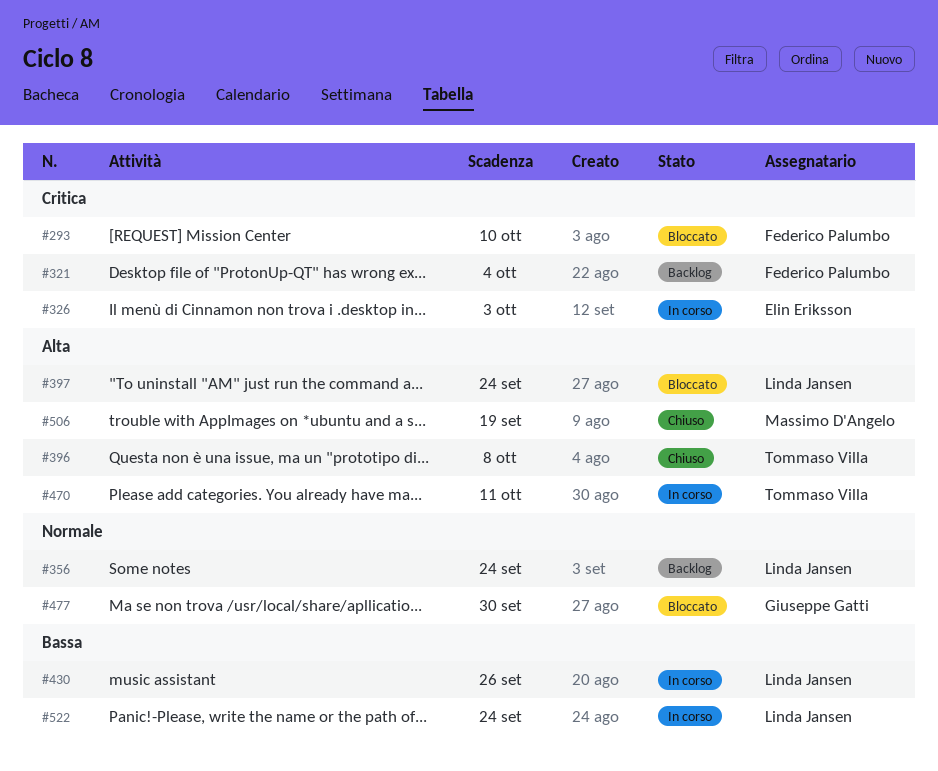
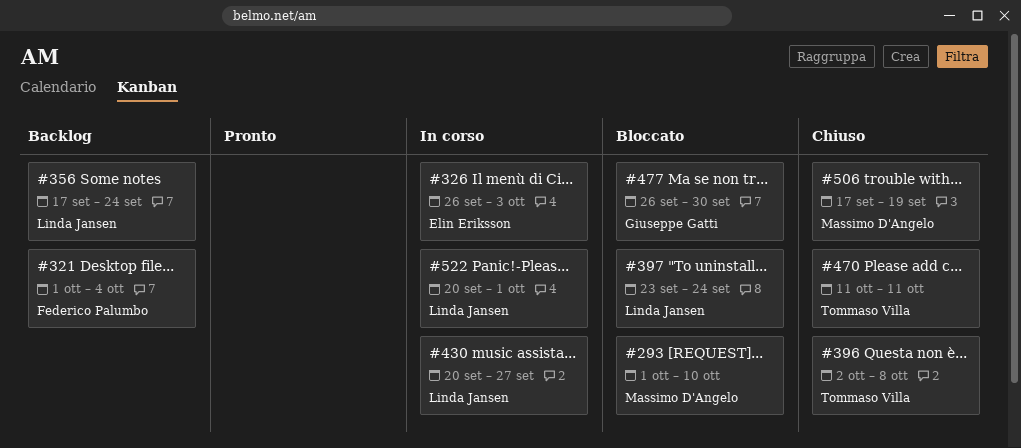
#293, owner: Federico Palumbo -> Massimo D'Angelo
#430, due: Sep 26 -> Sep 27
#470, status: In corso -> Chiuso
#522, due: Sep 24 -> Oct 1

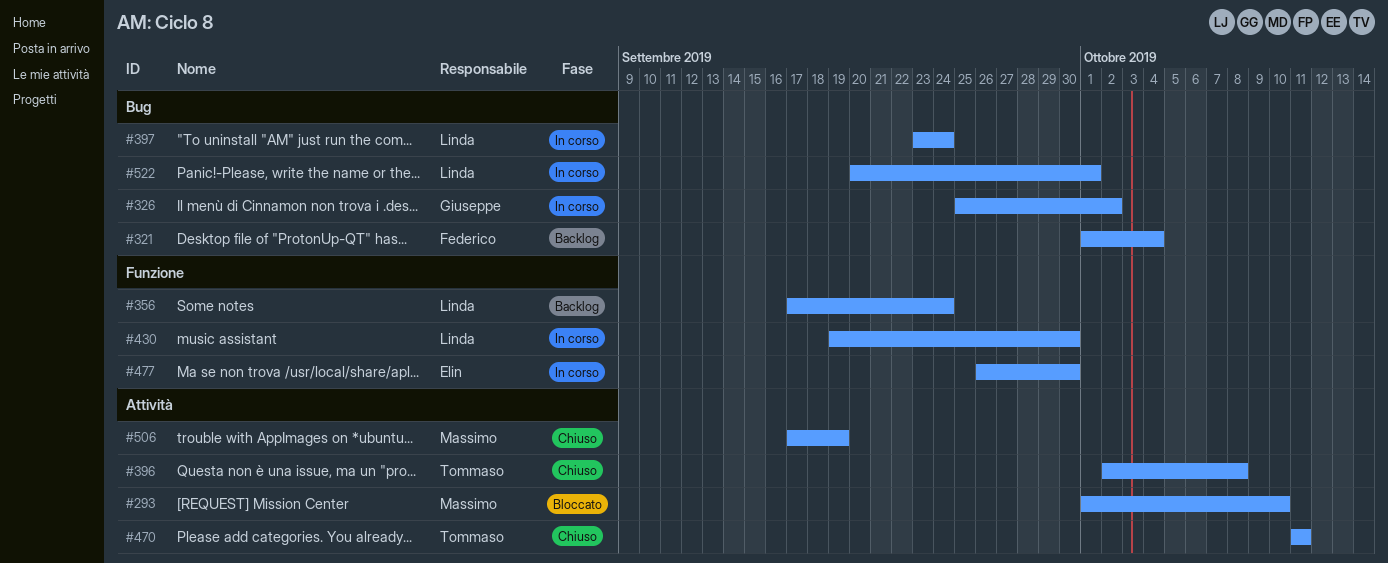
#326, owner: Elin Eriksson -> Giuseppe Gatti
#326, start: Sep 26 -> Sep 25
#326, due: Oct 3 -> Oct 2
#397, status: Bloccato -> In corso
#430, start: Sep 20 -> Sep 19
#430, due: Sep 27 -> Sep 30
#477, status: Bloccato -> In corso
#477, owner: Giuseppe Gatti -> Elin Eriksson

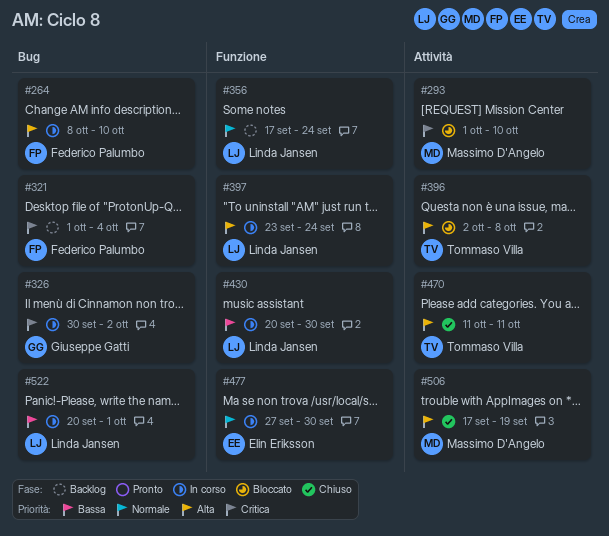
#264: none -> present
#326, start: Sep 25 -> Sep 30
#396, status: Chiuso -> Bloccato
#397, label: Bug -> Funzione
#430, start: Sep 19 -> Sep 20
#477, start: Sep 26 -> Sep 27

